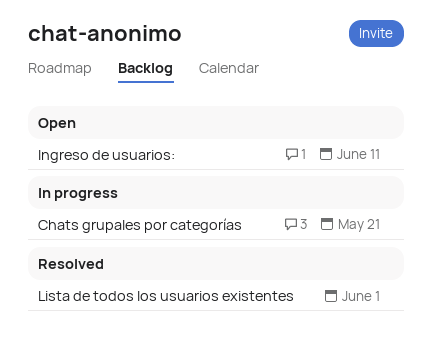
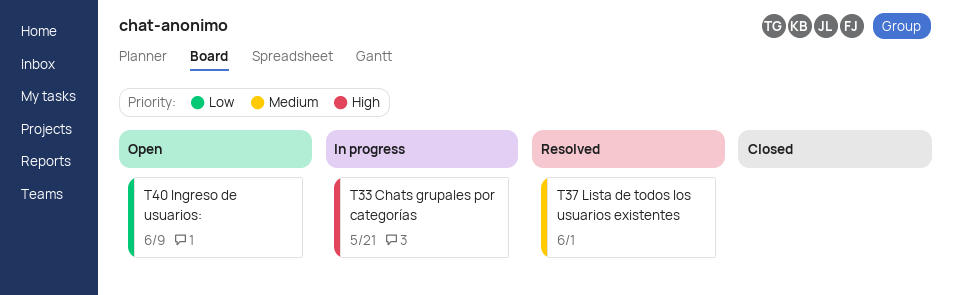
Ingreso de usuarios:, due: Jun 11 -> Jun 9

